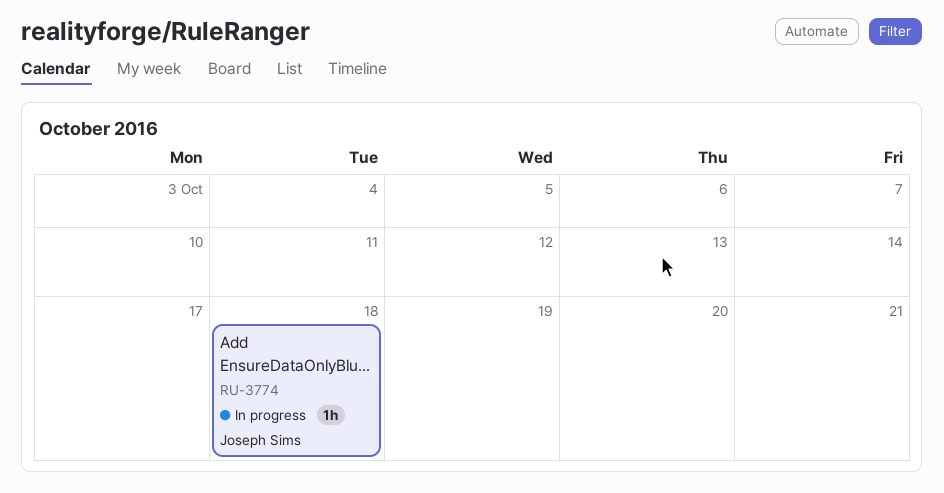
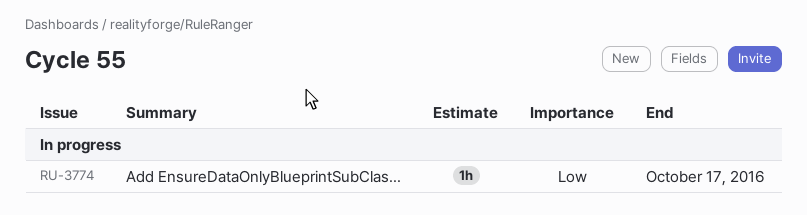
RU-3774, due: Oct 18 -> Oct 17

